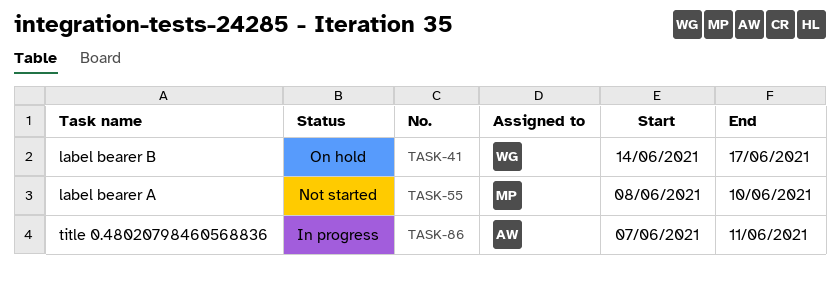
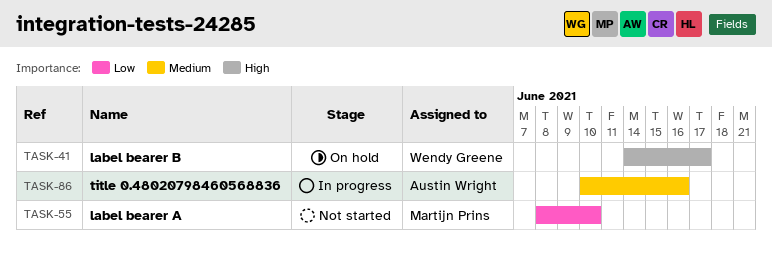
TASK-86, start: Jun 7 -> Jun 10
TASK-86, due: Jun 11 -> Jun 16

